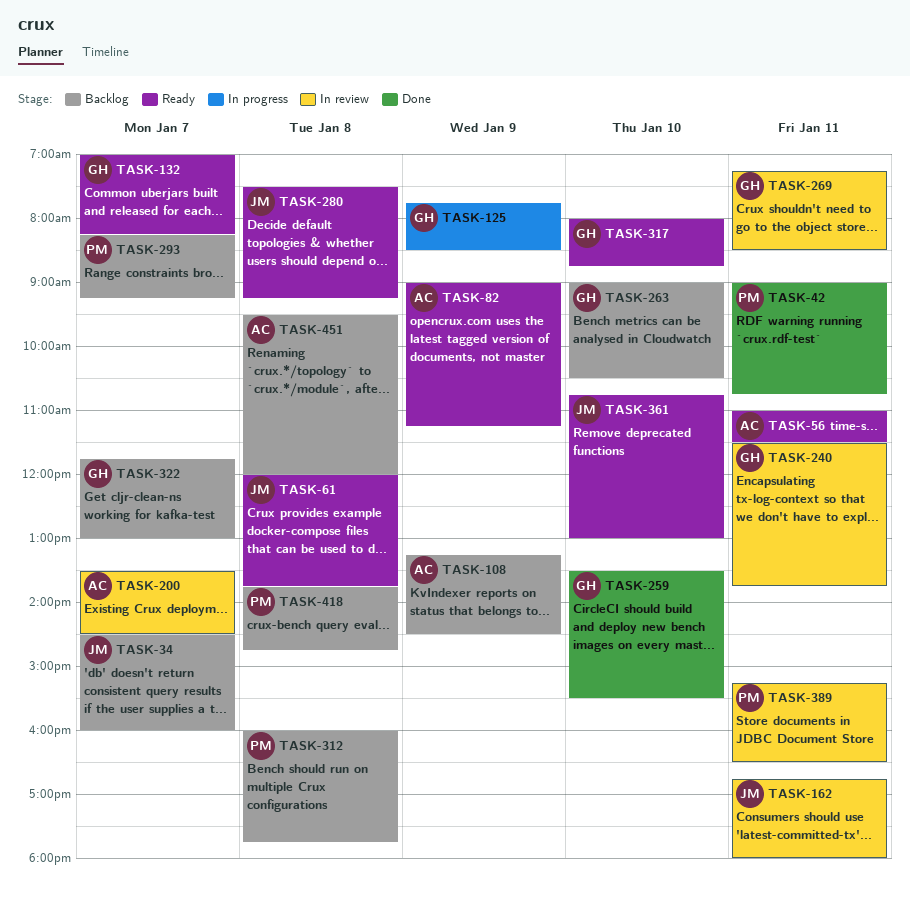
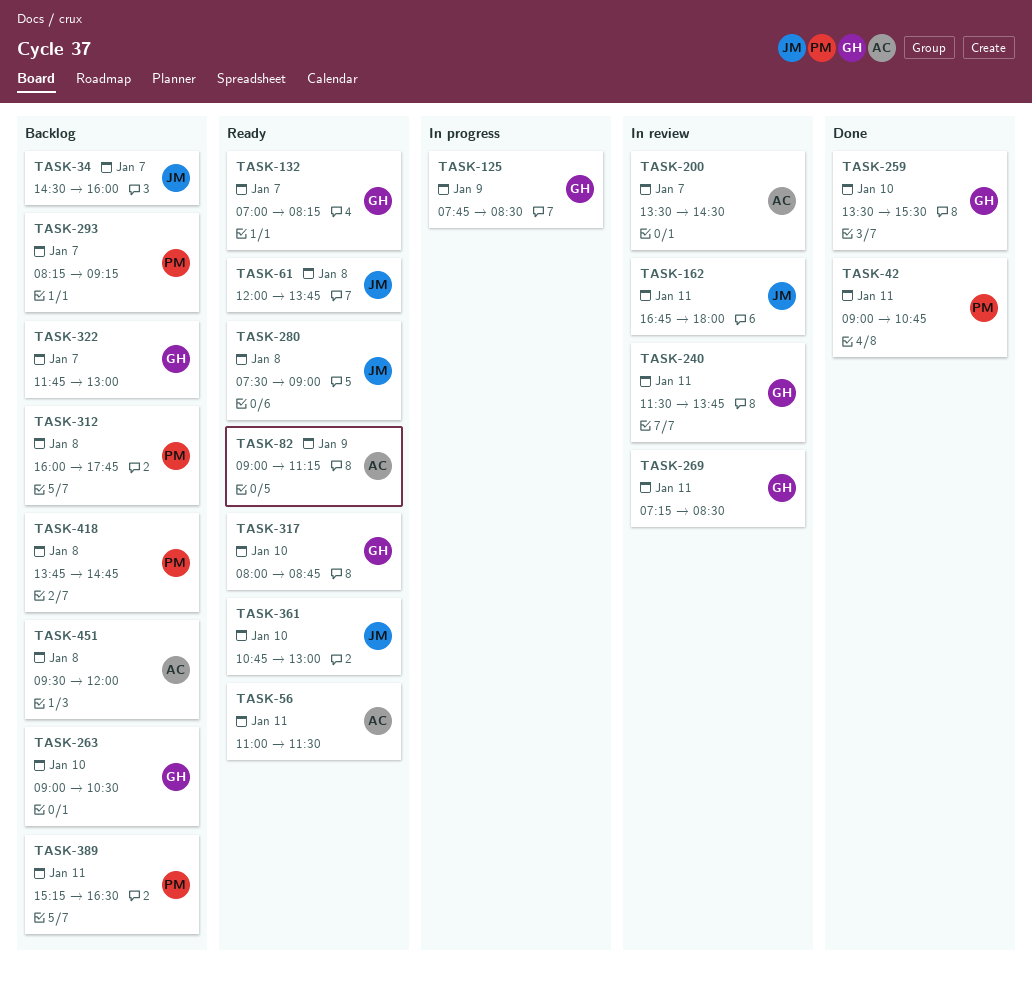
TASK-108: present -> none
TASK-280, ends: 09:15 -> 09:00
TASK-389, status: In review -> Backlog

